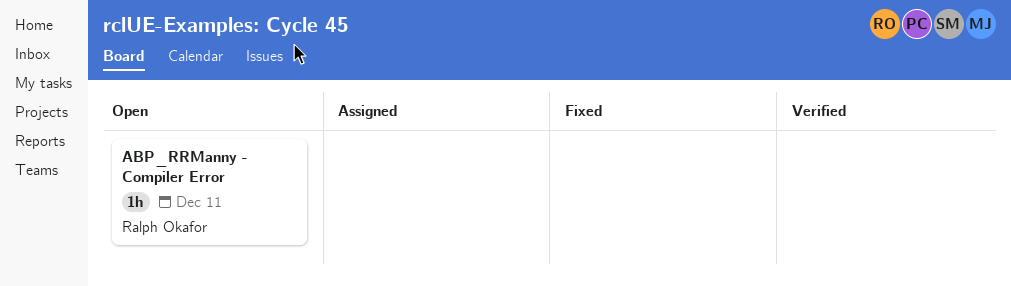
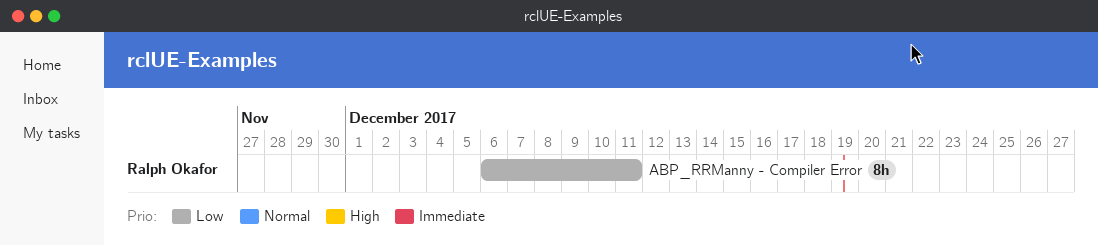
ABP_RRManny - Compiler Error, estimate: 1h -> 8h

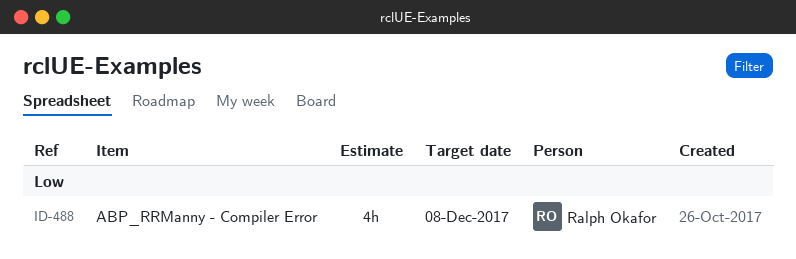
ABP_RRManny - Compiler Error, estimate: 8h -> 4h
ABP_RRManny - Compiler Error, due: Dec 11 -> Dec 8

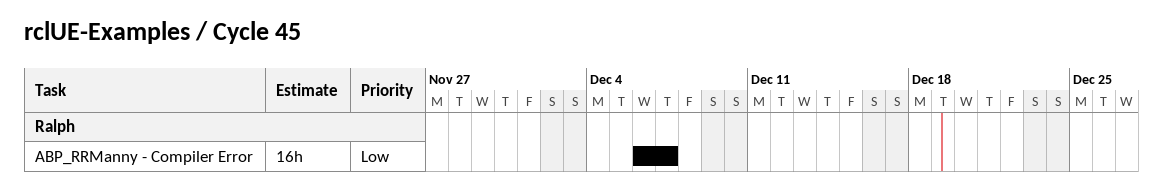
ABP_RRManny - Compiler Error, estimate: 4h -> 16h
ABP_RRManny - Compiler Error, due: Dec 8 -> Dec 7

